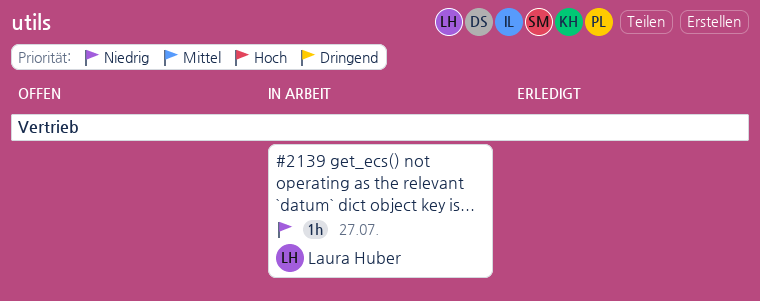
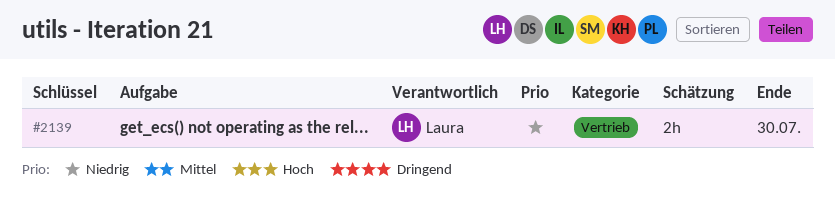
#2139, estimate: 1h -> 2h
#2139, due: Jul 27 -> Jul 30

